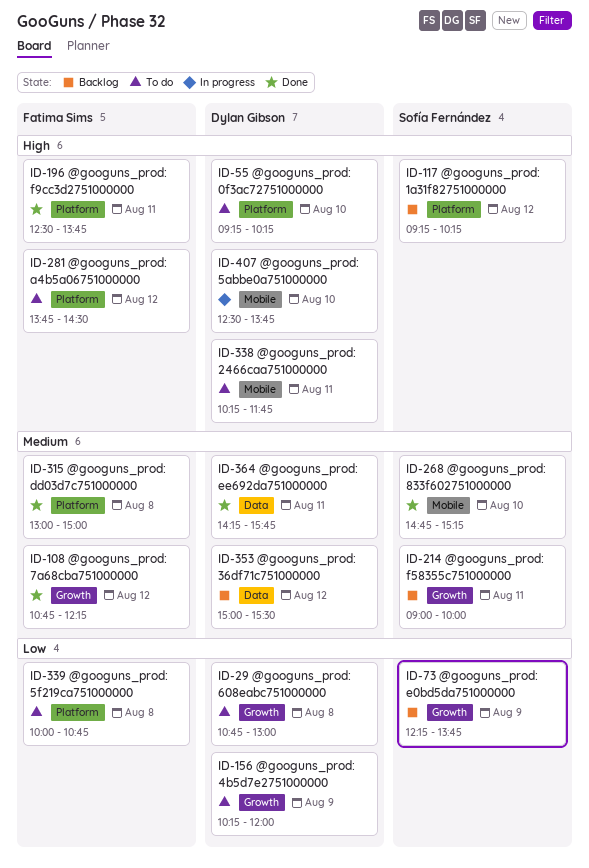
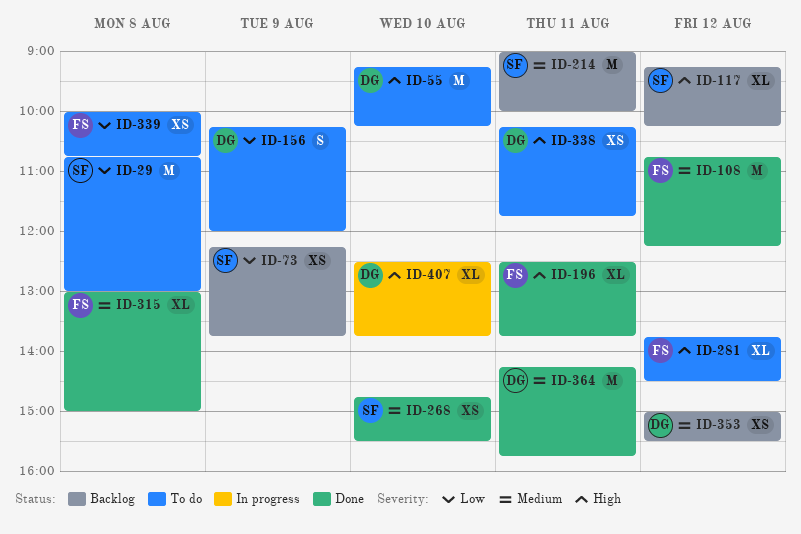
ID-29, owner: Dylan Gibson -> Sofía Fernández
ID-268, ends: 15:15 -> 15:30

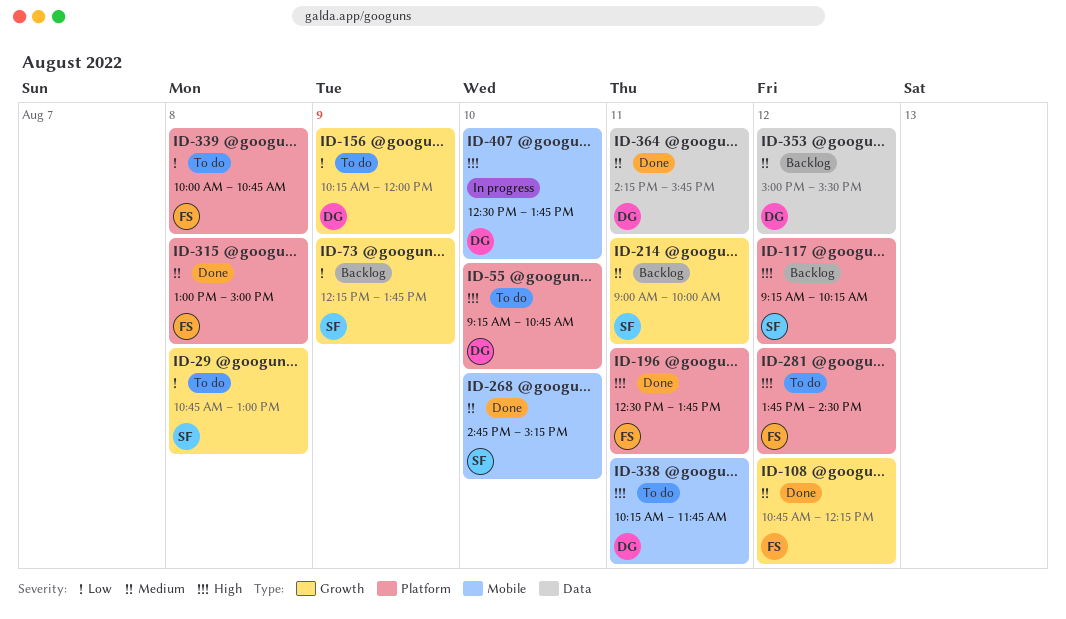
ID-55, ends: 10:15 -> 10:45
ID-268, ends: 15:30 -> 15:15

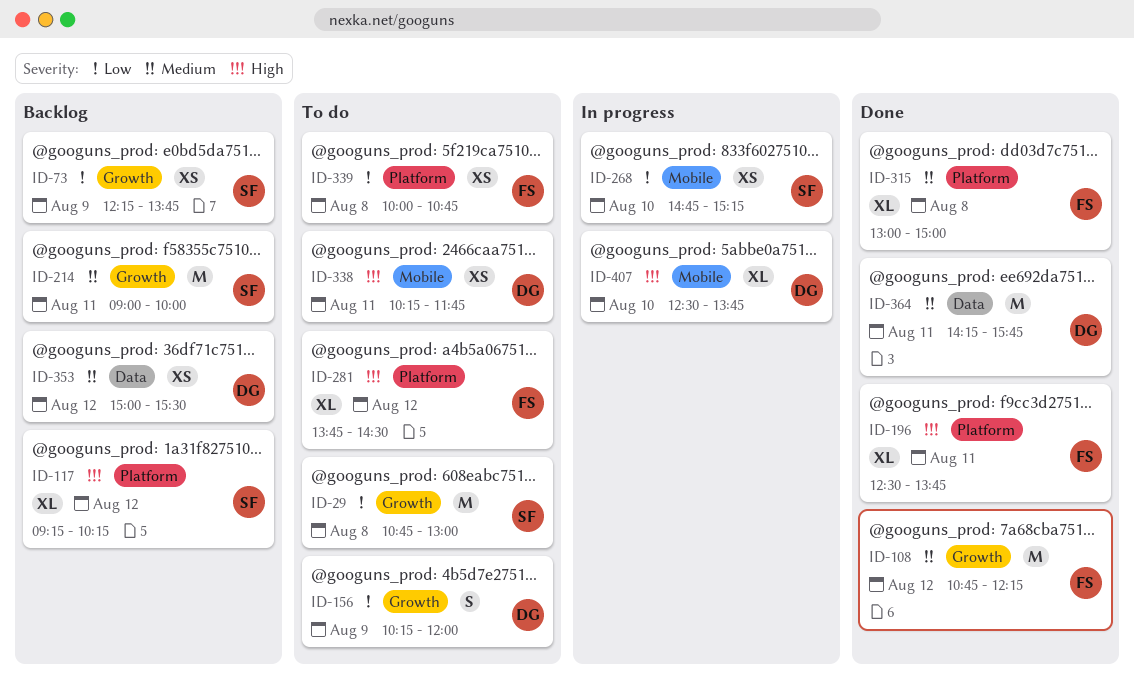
ID-55: present -> none
ID-268, status: Done -> In progress
ID-268, priority: Medium -> Low

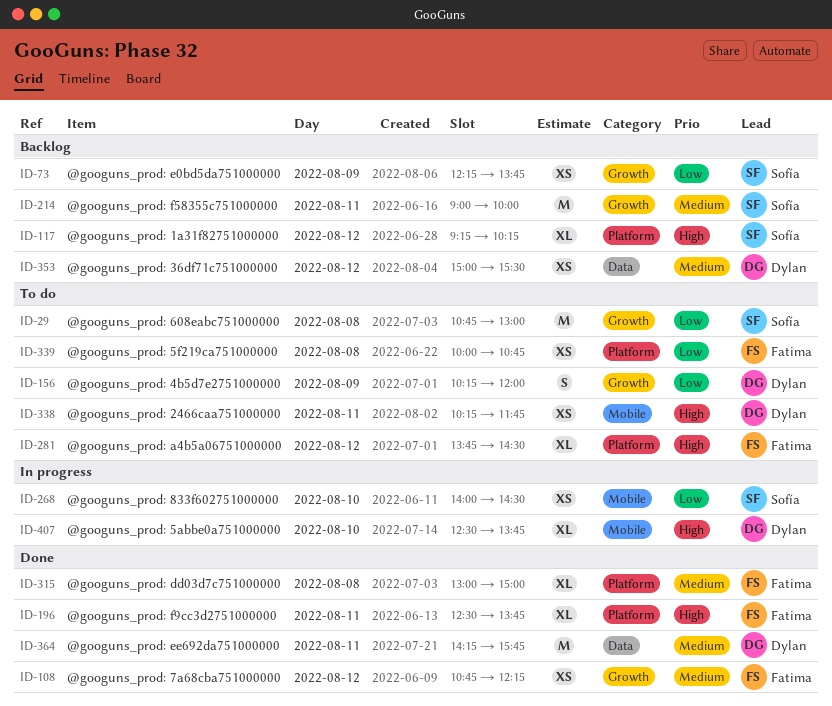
ID-108, estimate: M -> XS
ID-268, begins: 14:45 -> 14:00
ID-268, ends: 15:15 -> 14:30

